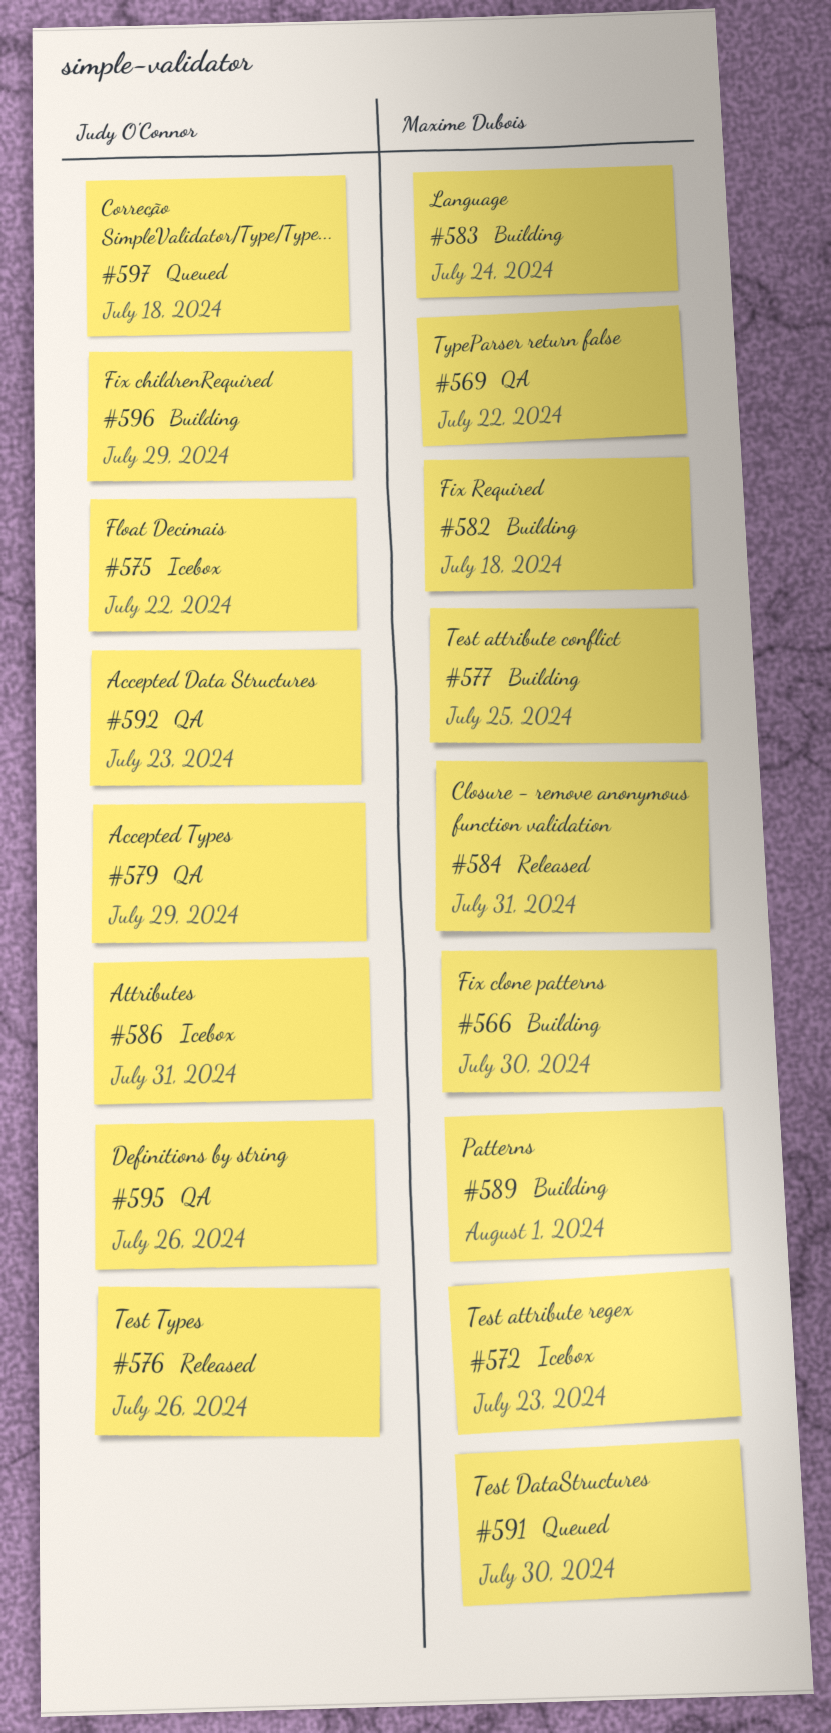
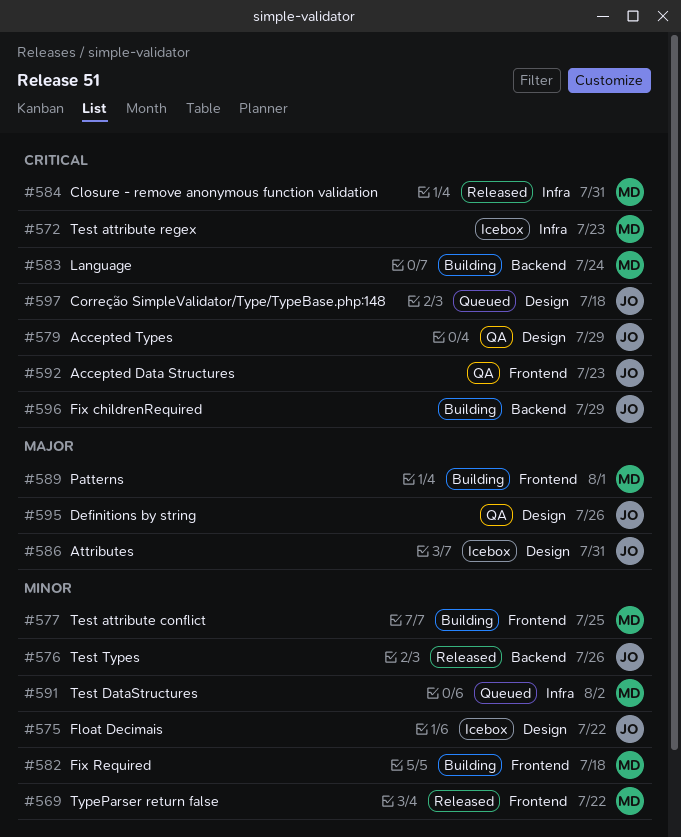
#566: present -> none
#569, status: QA -> Released
#591, due: Jul 30 -> Aug 2

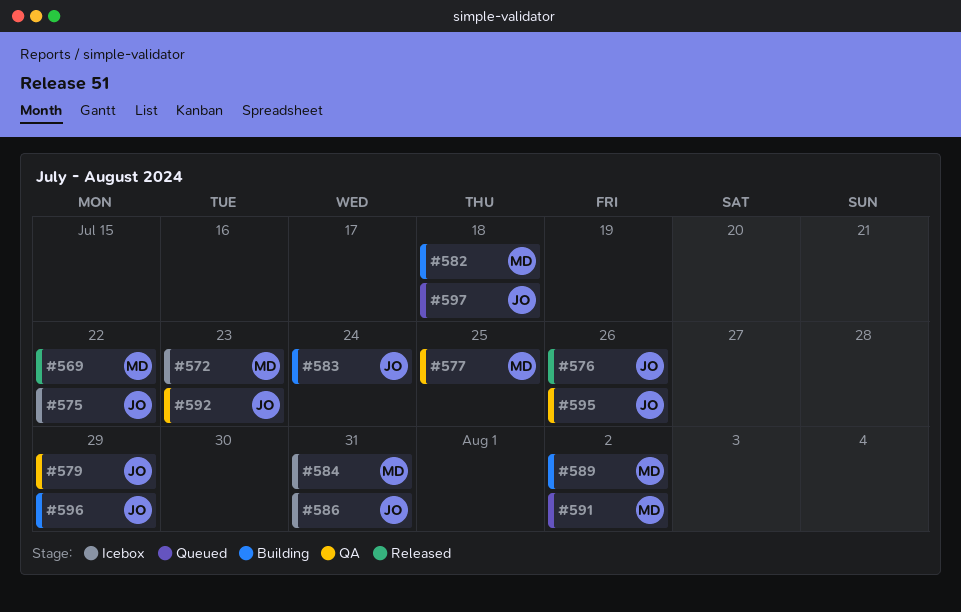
#577, status: Building -> QA
#583, owner: MD -> JO
#584, status: Released -> Icebox
#589, due: Aug 1 -> Aug 2

